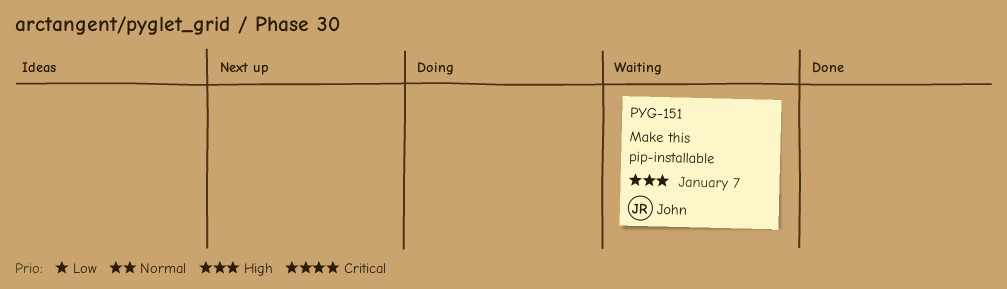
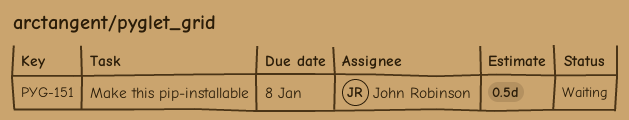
PYG-151, due: Jan 7 -> Jan 8

